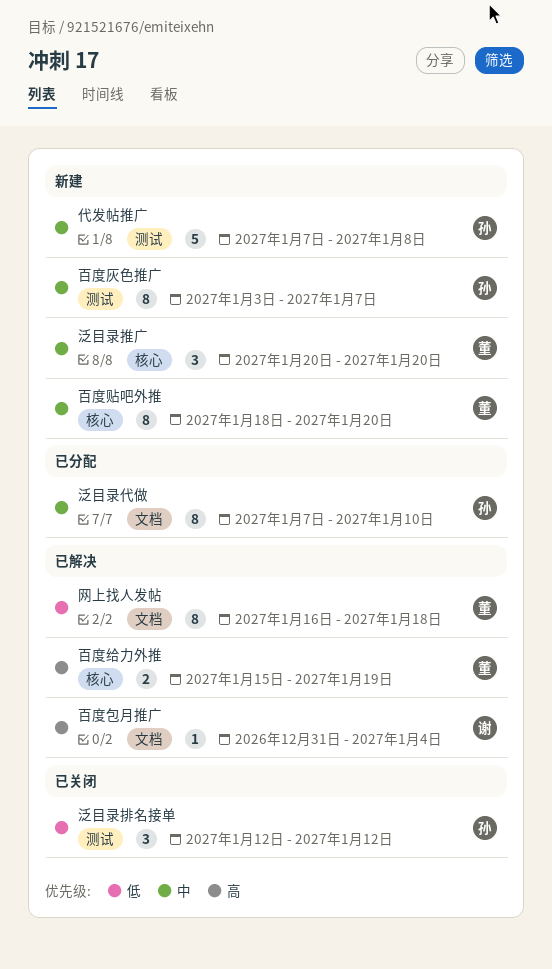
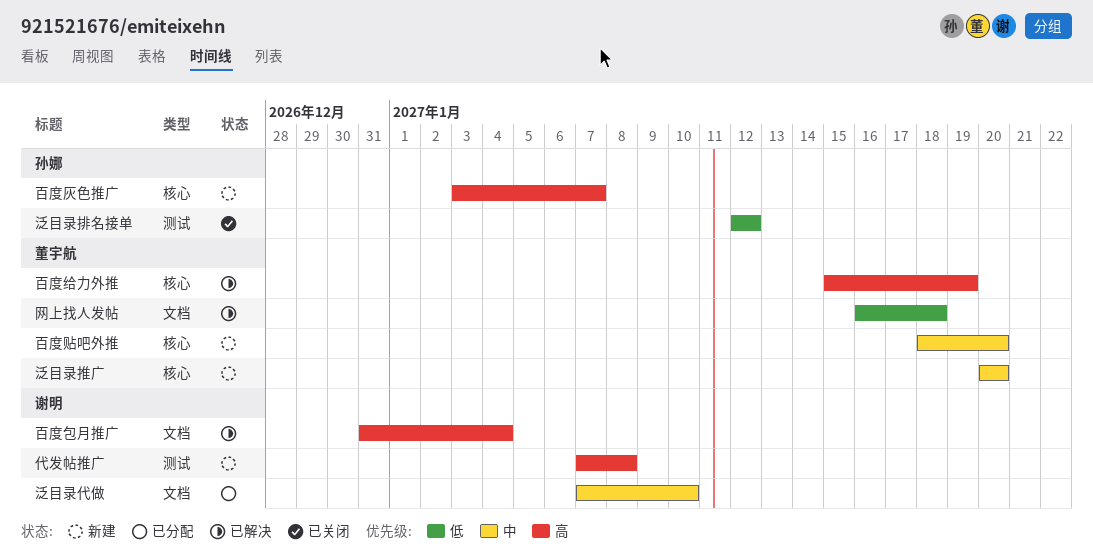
代发帖推广, owner: 孙娜 -> 谢明
代发帖推广, priority: 中 -> 高
泛目录代做, owner: 孙娜 -> 谢明
百度灰色推广, priority: 中 -> 高
百度灰色推广, label: 测试 -> 核心

